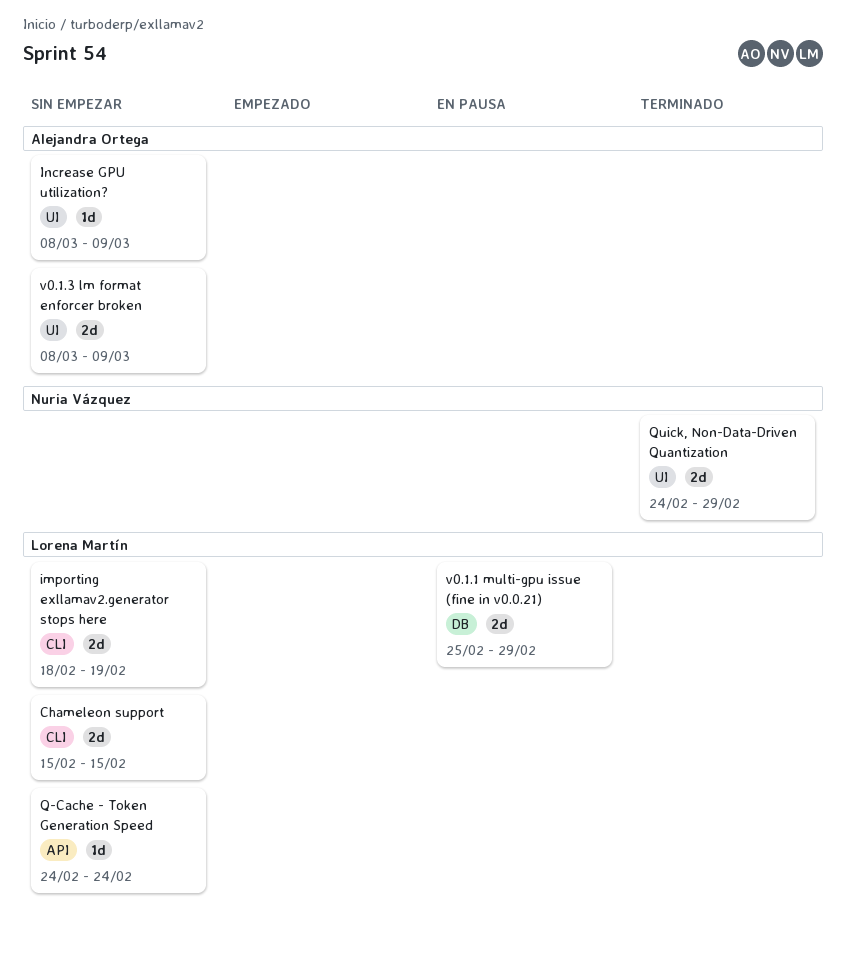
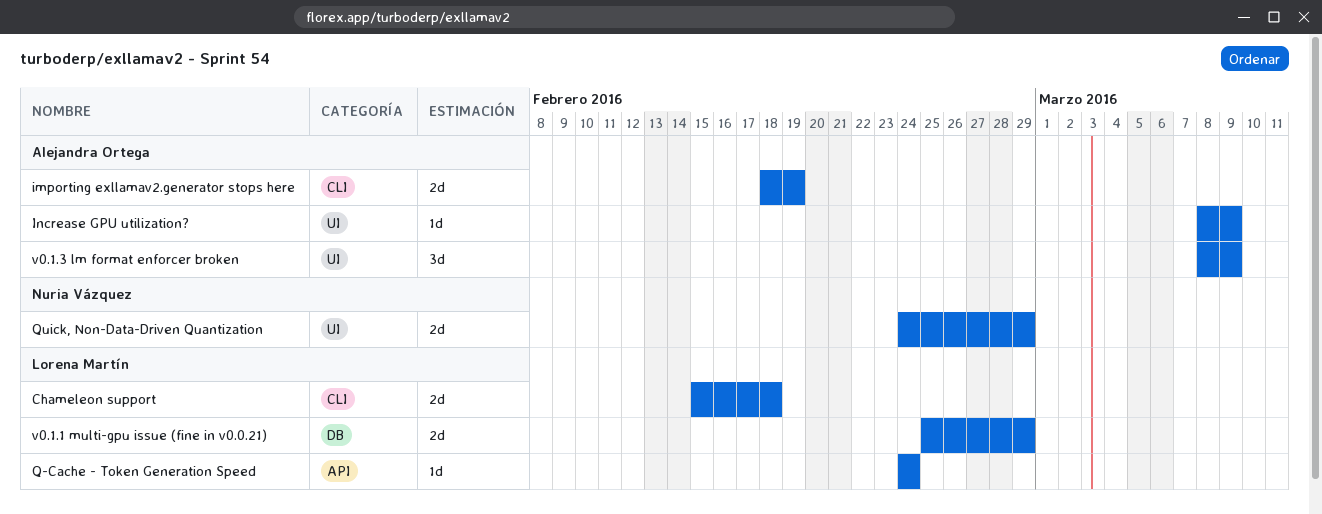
Chameleon support, due: Feb 15 -> Feb 18
importing exllamav2.generator stops here, owner: Lorena Martín -> Alejandra Ortega
v0.1.3 lm format enforcer broken, estimate: 2d -> 3d

